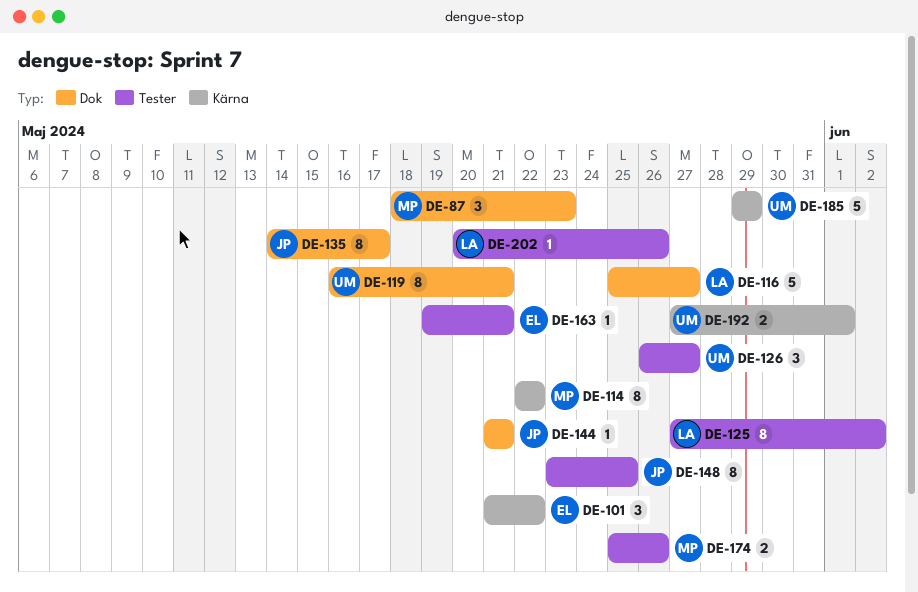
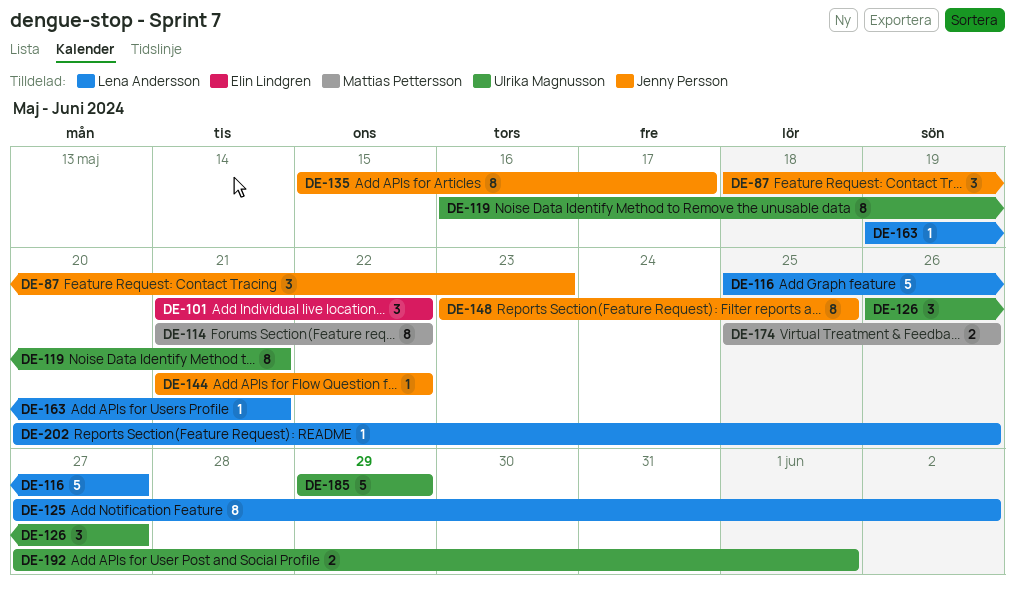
DE-87, owner: Mattias Pettersson -> Jenny Persson
DE-114, start: May 22 -> May 21
DE-135, start: May 14 -> May 15
DE-144, due: May 21 -> May 22
DE-163, owner: Elin Lindgren -> Lena Andersson

